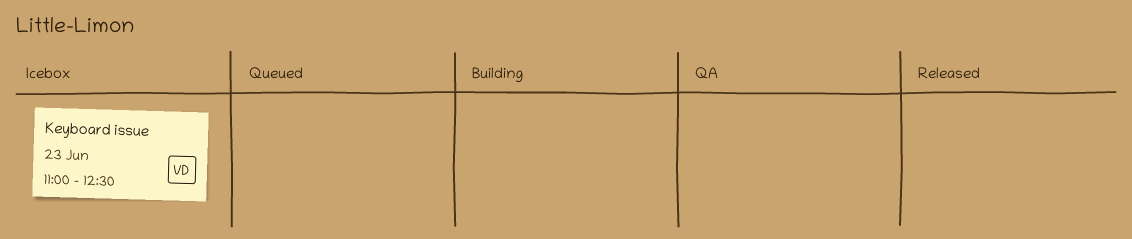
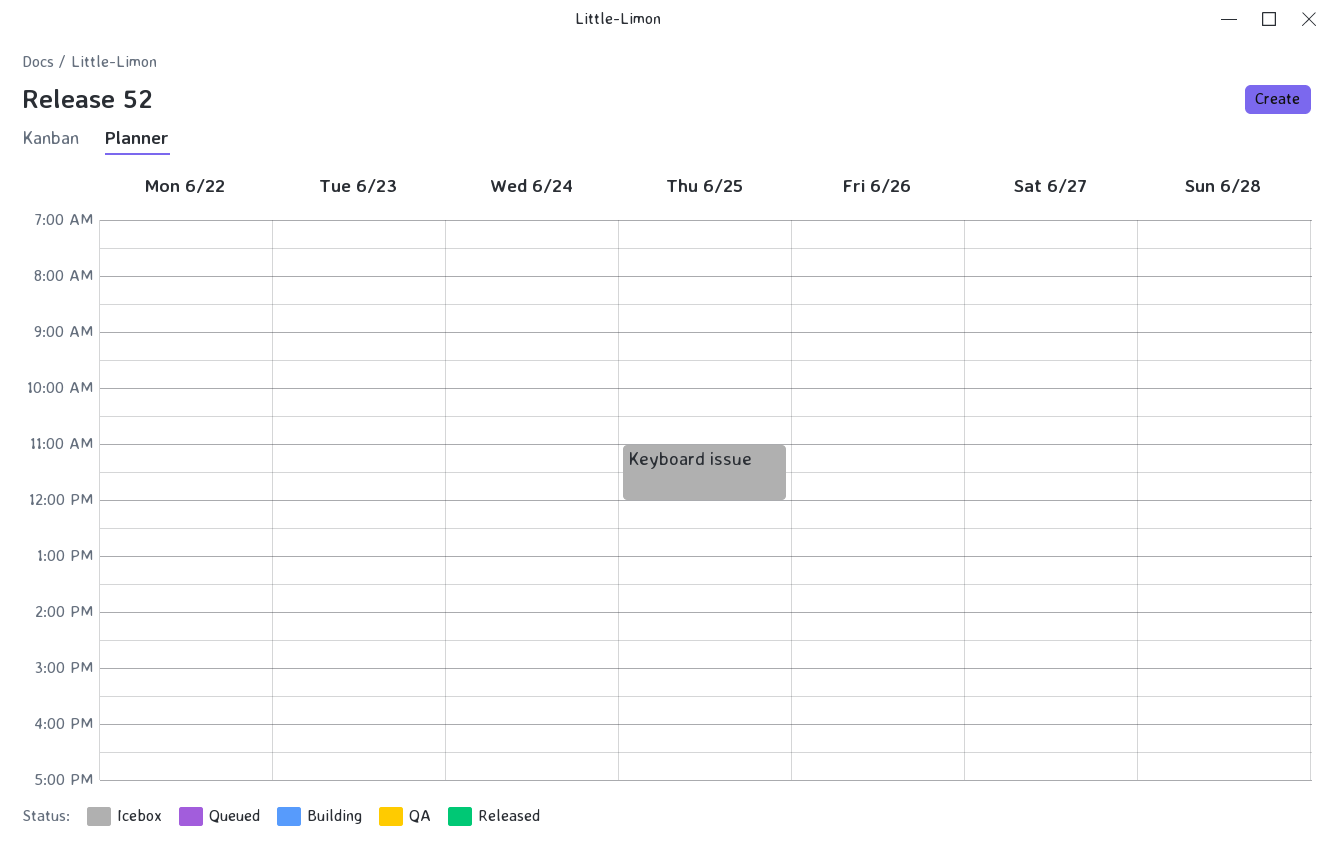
Keyboard issue, day: Jun 23 -> Jun 25
Keyboard issue, ends: 12:30 -> 12:00

